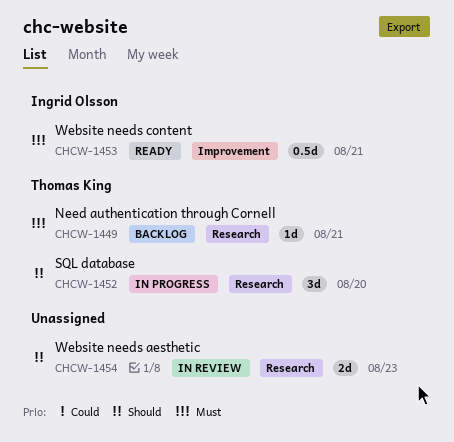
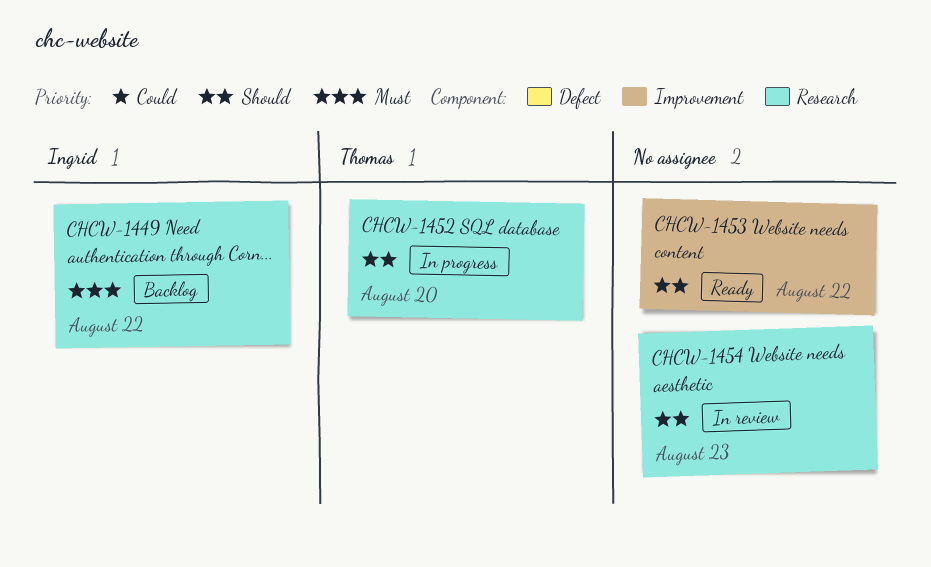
CHCW-1449, owner: Thomas King -> Ingrid Olsson
CHCW-1449, due: Aug 21 -> Aug 22
CHCW-1453, owner: Ingrid Olsson -> none
CHCW-1453, priority: Must -> Should
CHCW-1453, due: Aug 21 -> Aug 22

